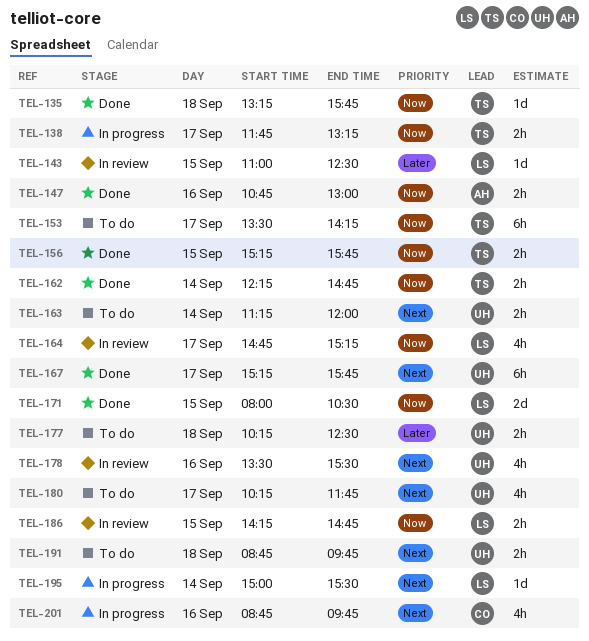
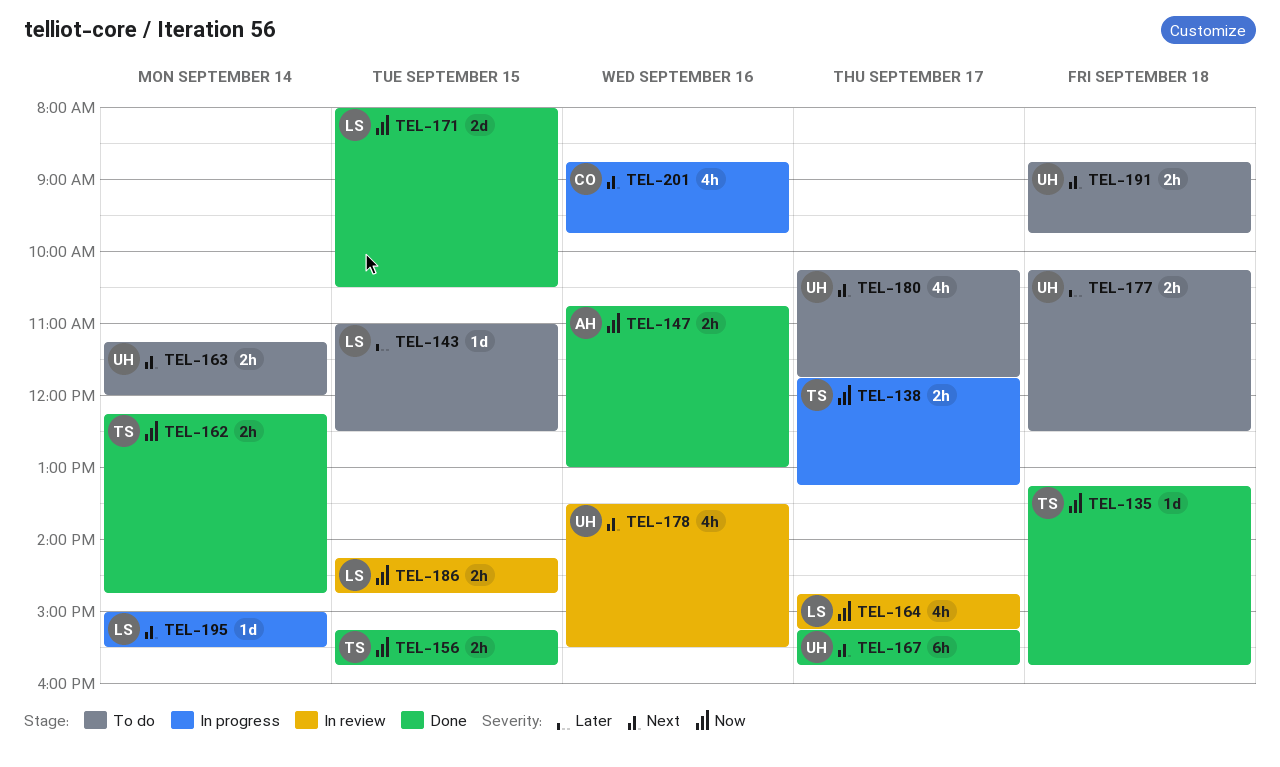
TEL-143, status: In review -> To do
TEL-153: present -> none

